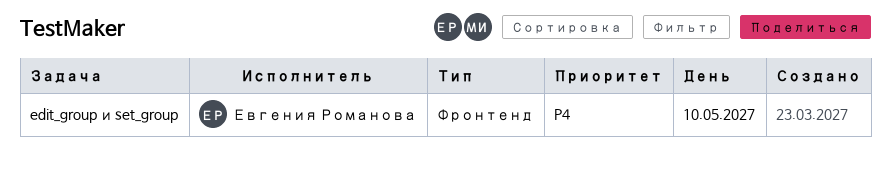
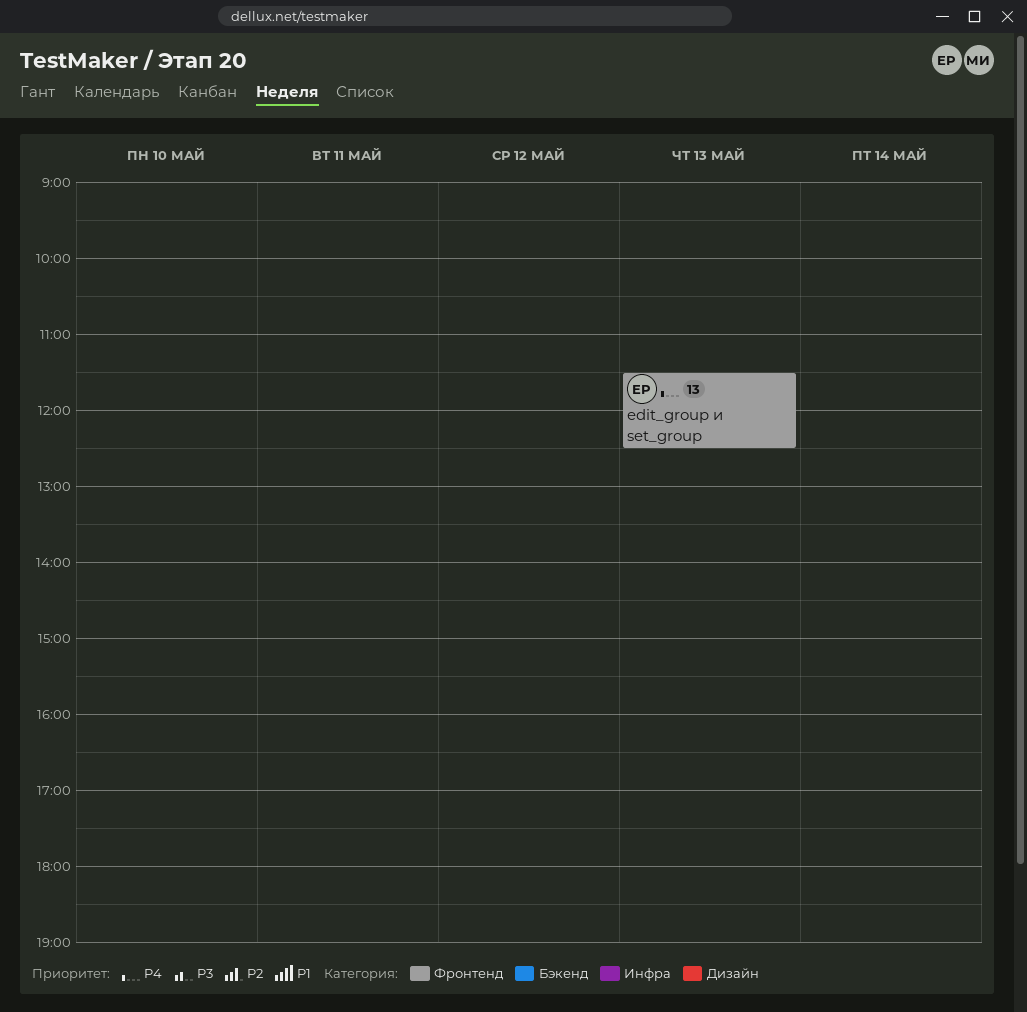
edit_group и set_group, day: May 10 -> May 13

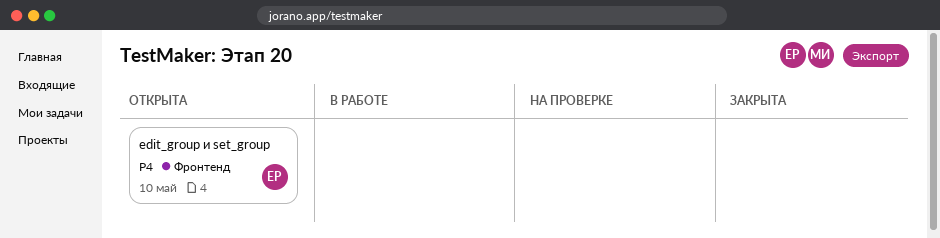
edit_group и set_group, day: May 13 -> May 10

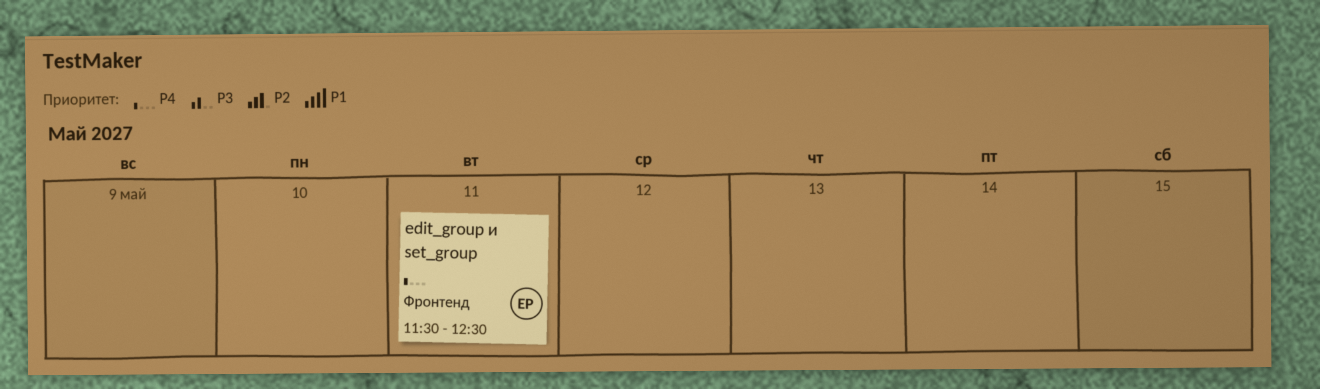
edit_group и set_group, day: May 10 -> May 11

